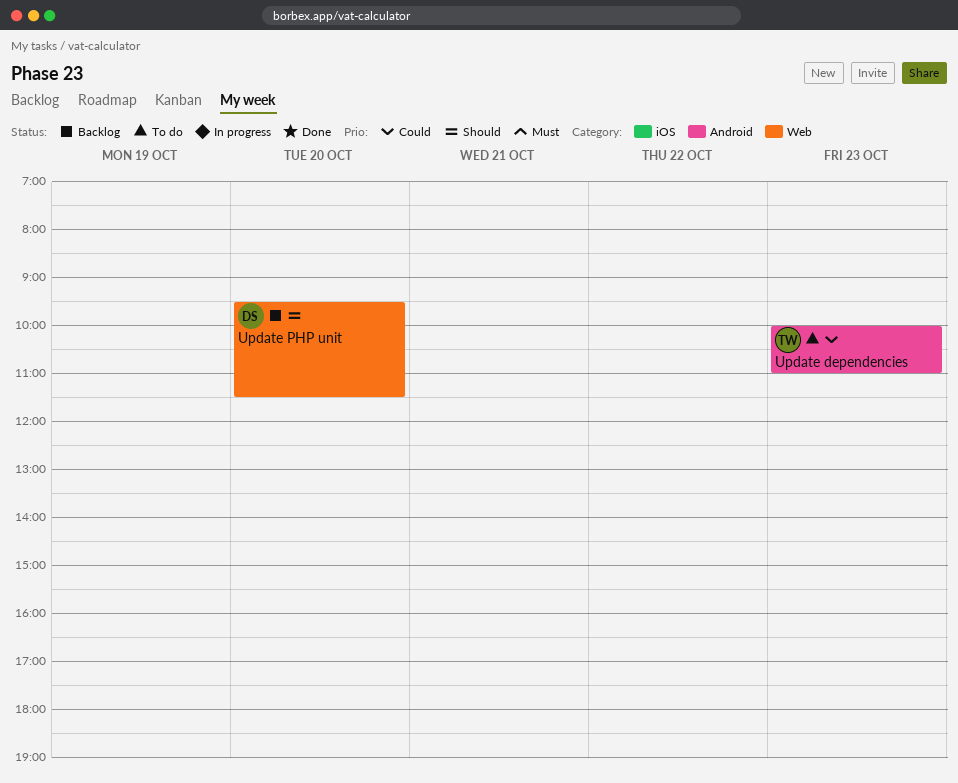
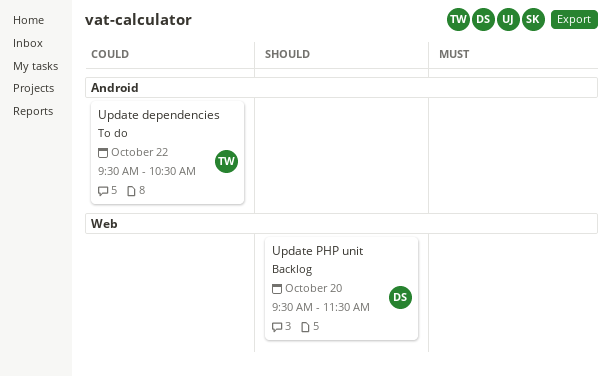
Update dependencies, day: Oct 23 -> Oct 22
Update dependencies, begins: 10:00 -> 09:30
Update dependencies, ends: 11:00 -> 10:30

